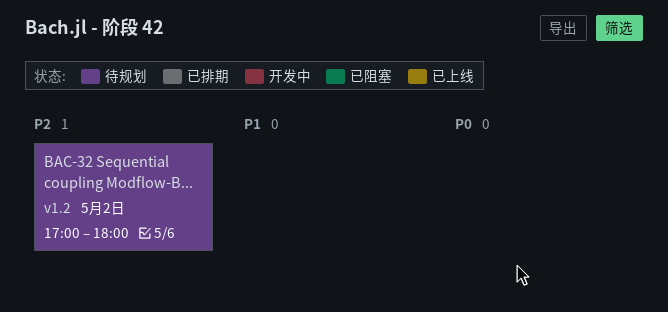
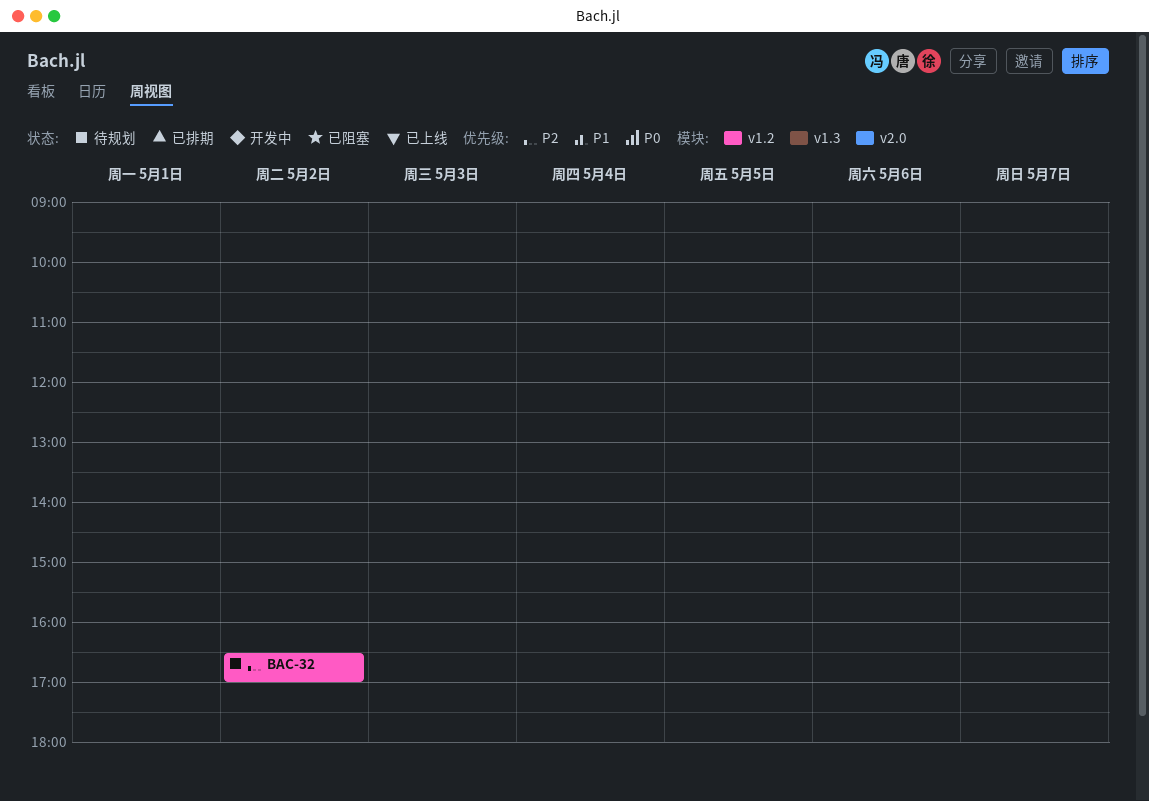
BAC-32, begins: 17:00 -> 16:30
BAC-32, ends: 18:00 -> 17:00

